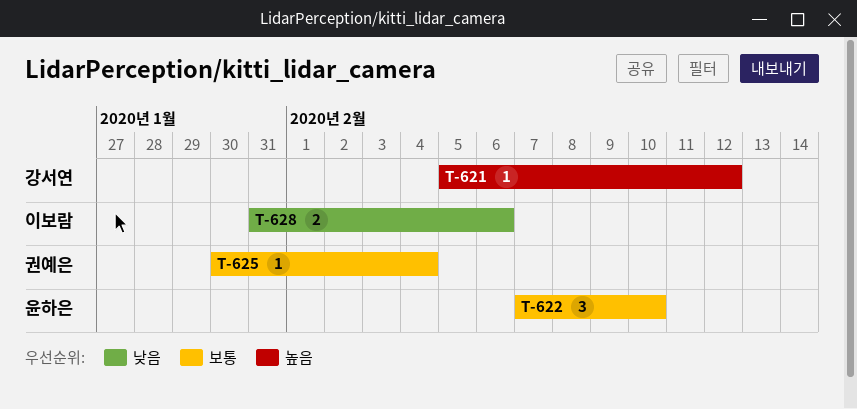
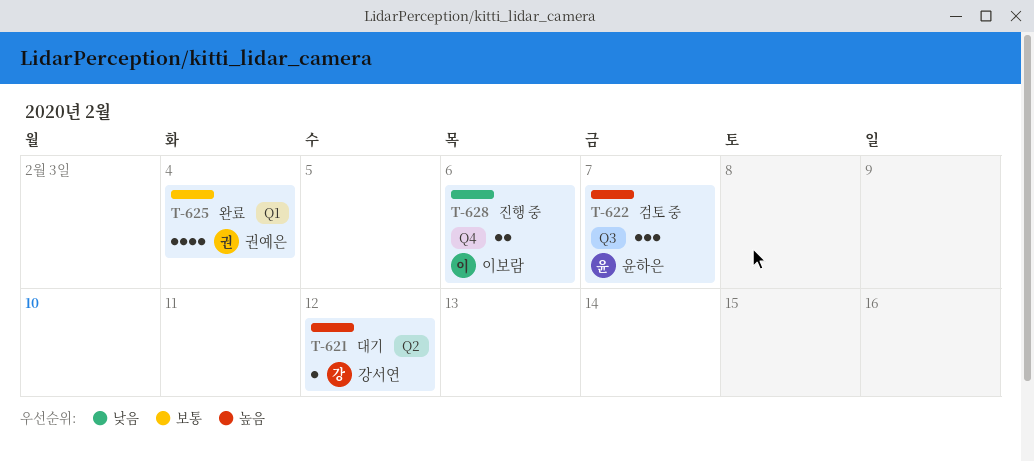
T-622, priority: 보통 -> 높음
T-622, due: Feb 10 -> Feb 7
T-625, estimate: 1 -> 4

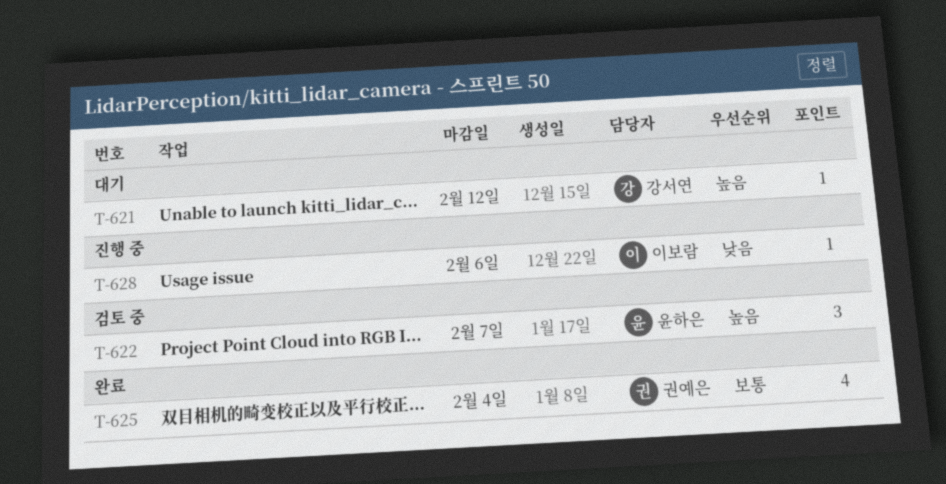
T-628, estimate: 2 -> 1

